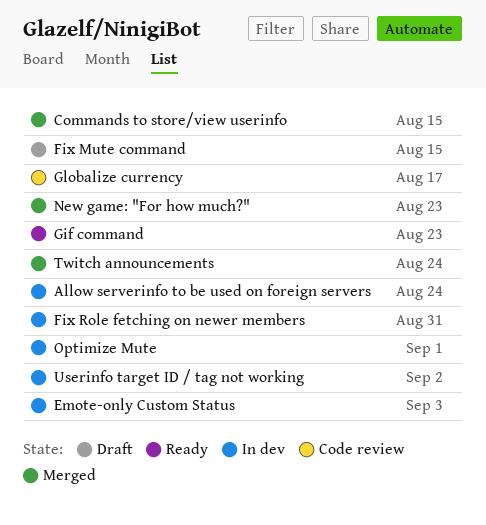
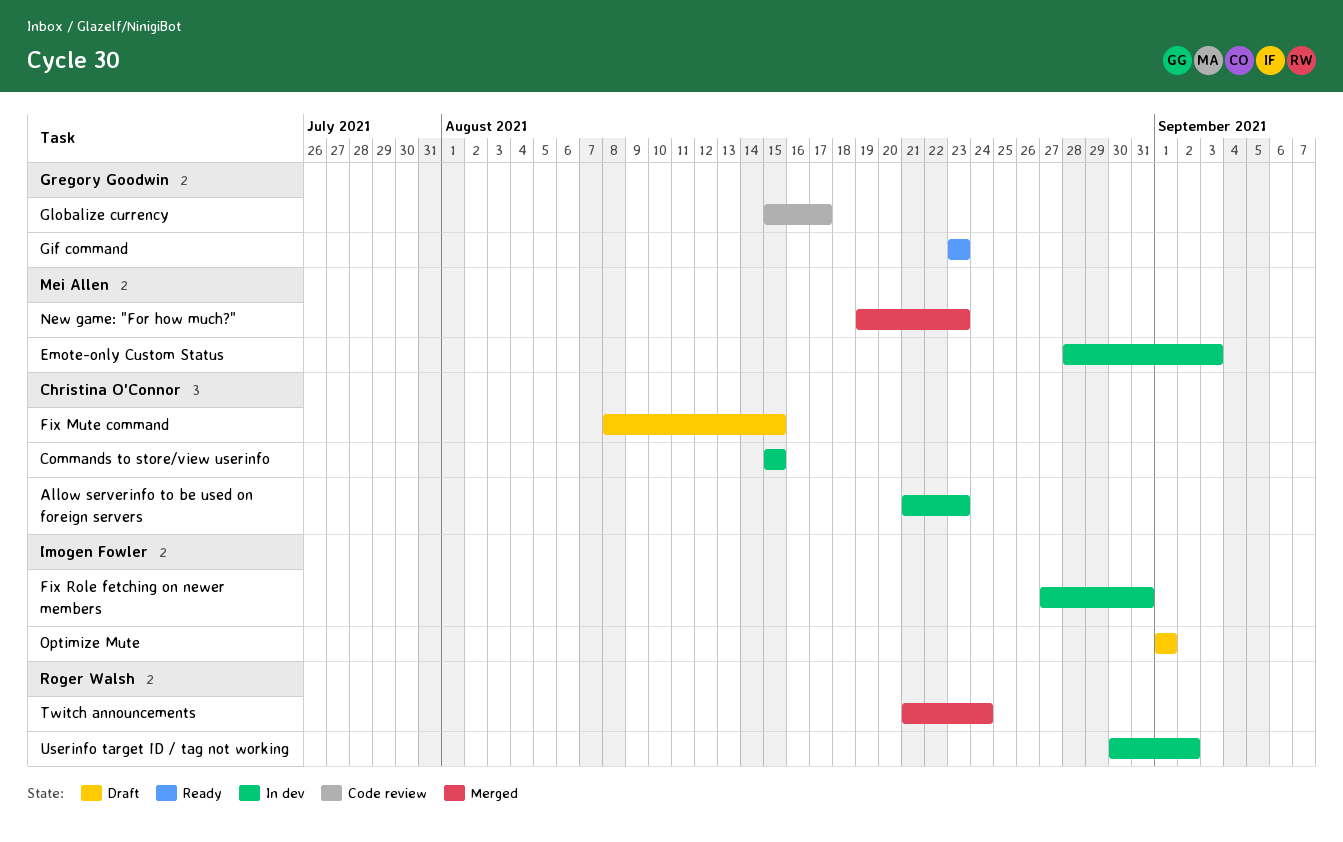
Allow serverinfo to be used on foreign servers, due: Aug 24 -> Aug 23
Commands to store/view userinfo, status: Merged -> In dev
Optimize Mute, status: In dev -> Draft

